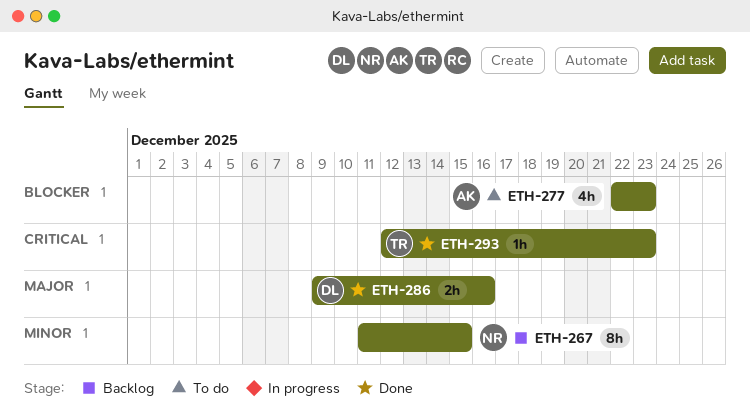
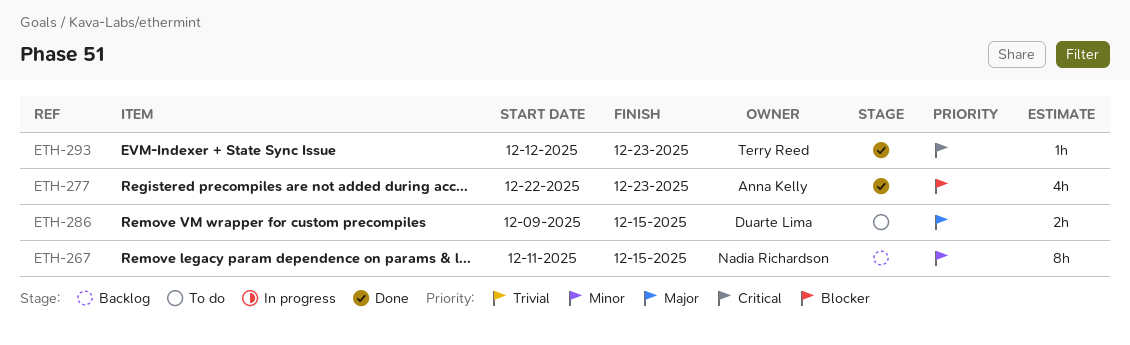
ETH-277, status: To do -> Done
ETH-286, status: Done -> To do
ETH-286, due: Dec 16 -> Dec 15

